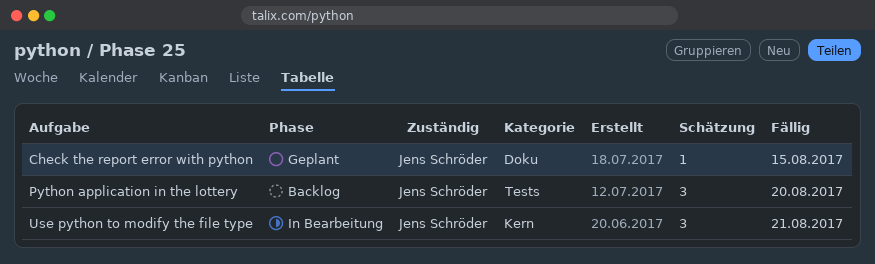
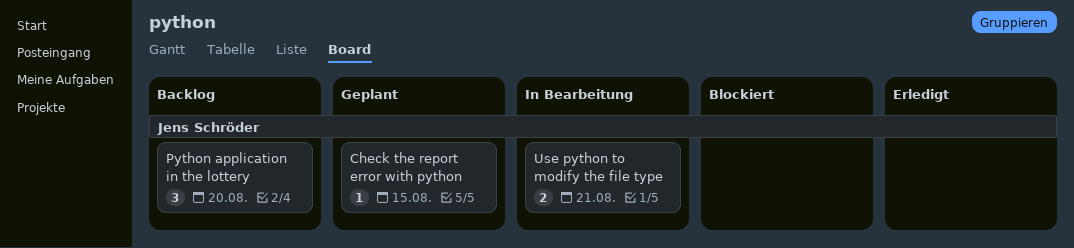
Use python to modify the file type, estimate: 3 -> 2

